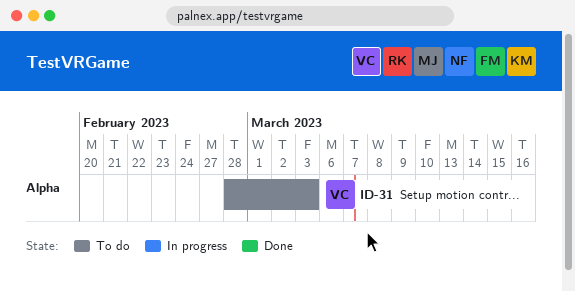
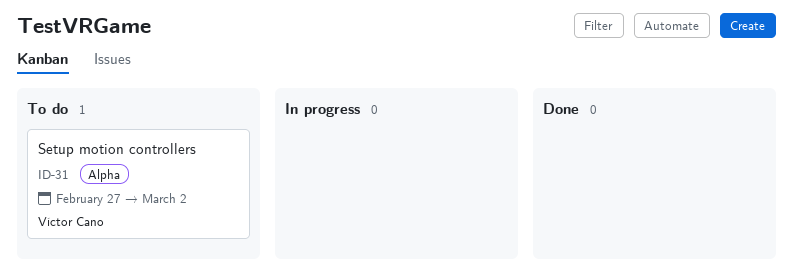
ID-31, start: Feb 28 -> Feb 27
ID-31, due: Mar 3 -> Mar 2

